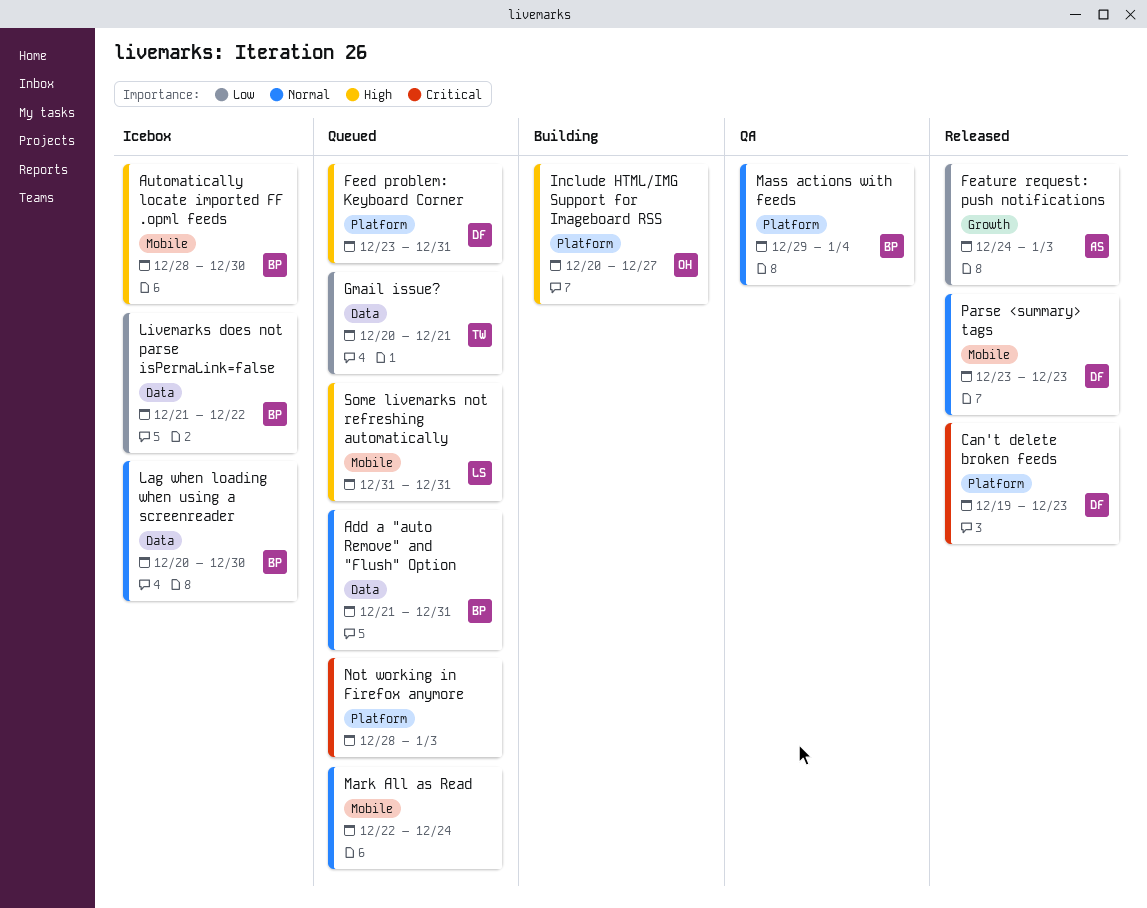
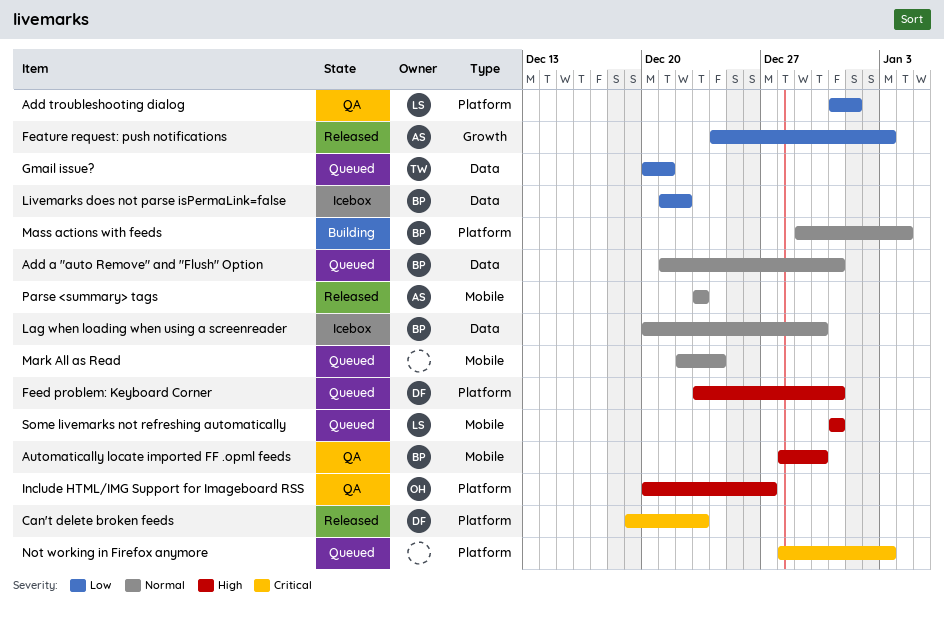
Add troubleshooting dialog: none -> present
Automatically locate imported FF .opml feeds, status: Icebox -> QA
Include HTML/IMG Support for Imageboard RSS, status: Building -> QA
Mass actions with feeds, status: QA -> Building
Parse <summary> tags, owner: DF -> AS

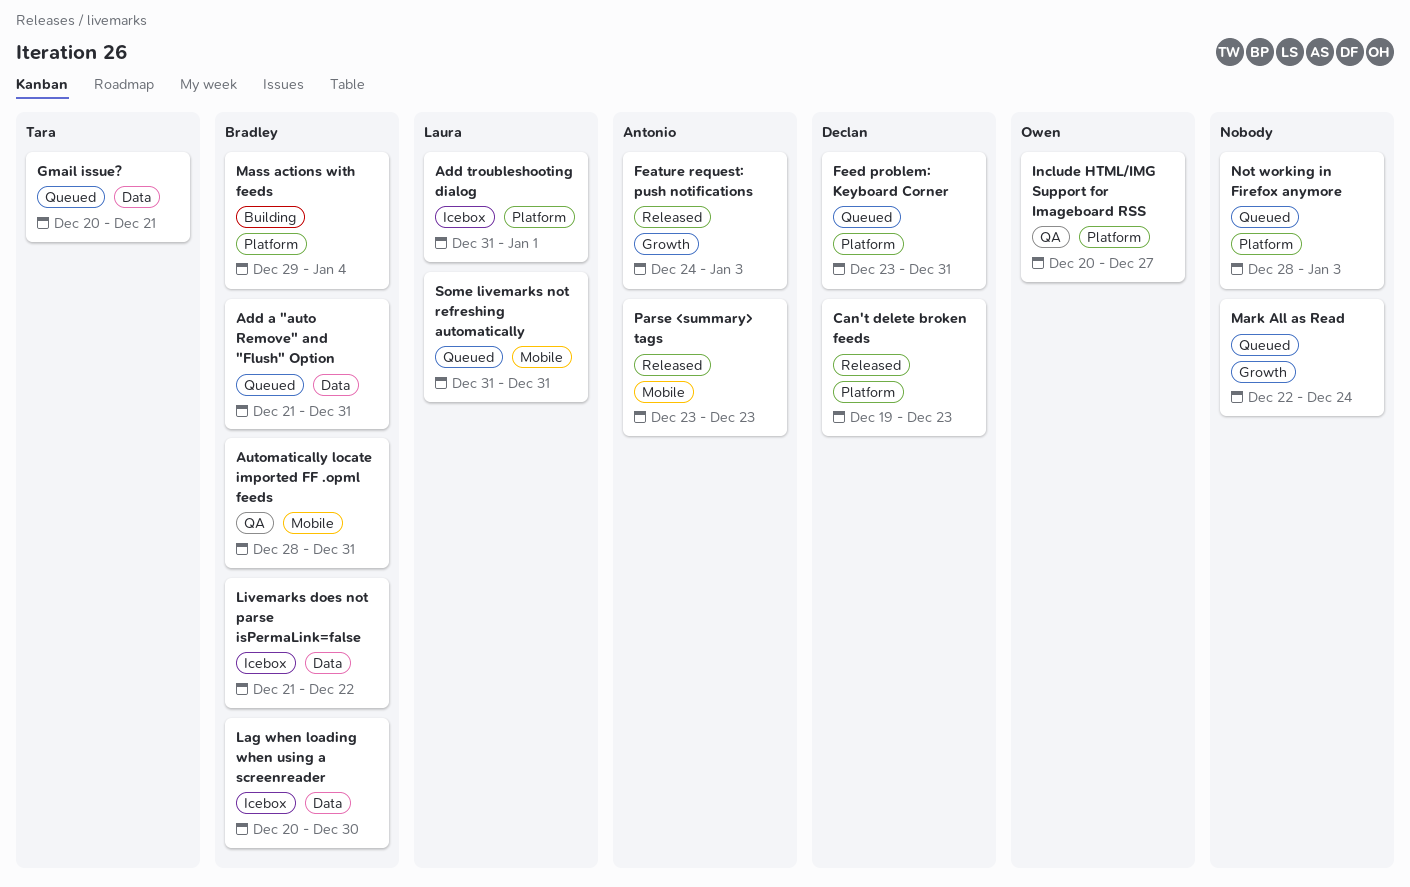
Add troubleshooting dialog, status: QA -> Icebox
Automatically locate imported FF .opml feeds, due: Dec 30 -> Dec 31
Mark All as Read, label: Mobile -> Growth

